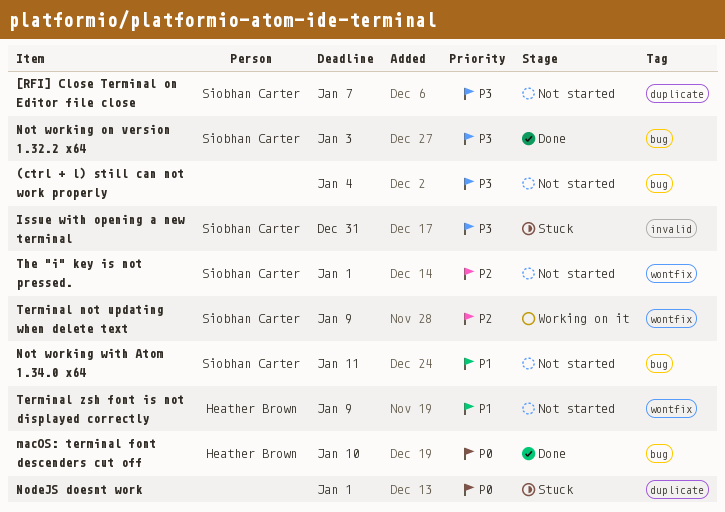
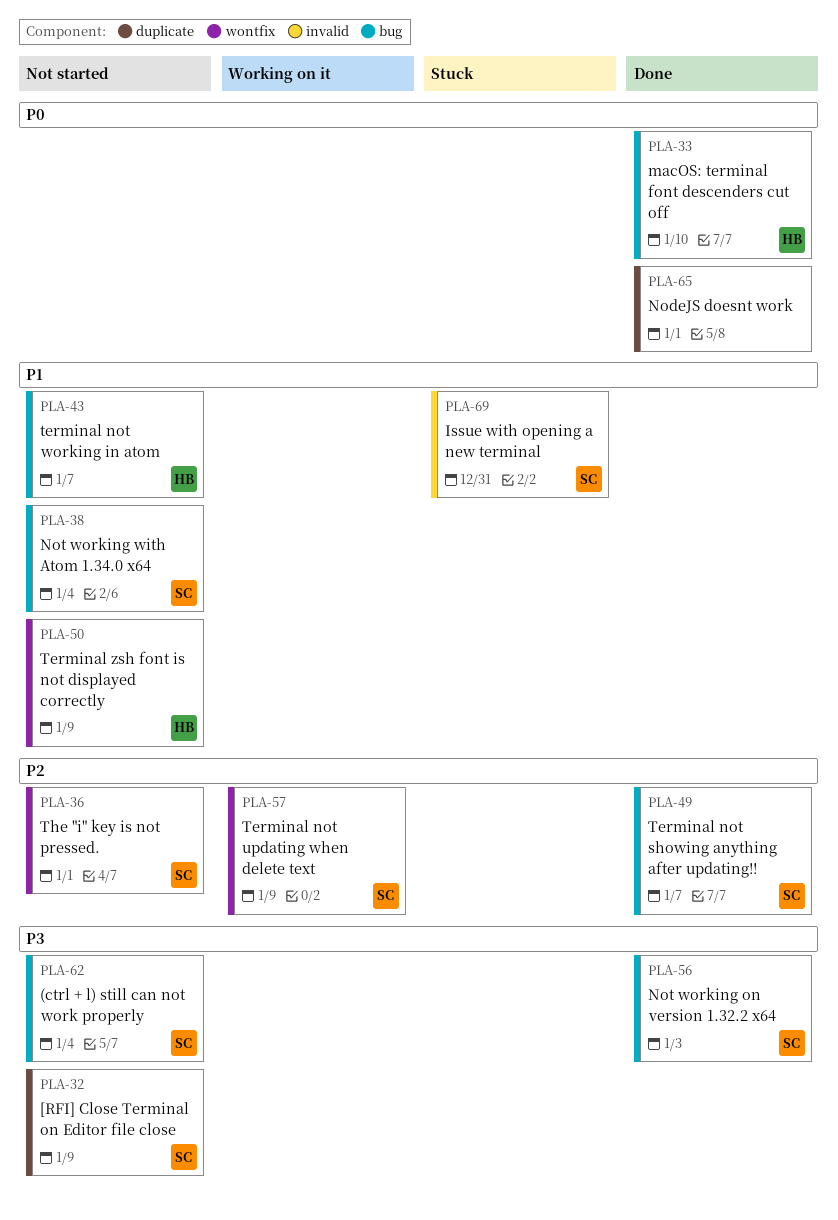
(ctrl + l) still can not work properly, owner: none -> Siobhan Carter
[RFI] Close Terminal on Editor file close, due: Jan 7 -> Jan 9
Issue with opening a new terminal, priority: P3 -> P1
NodeJS doesnt work, status: Stuck -> Done
Not working with Atom 1.34.0 x64, due: Jan 11 -> Jan 4
Terminal not showing anything after updating!!: none -> present
terminal not working in atom: none -> present

